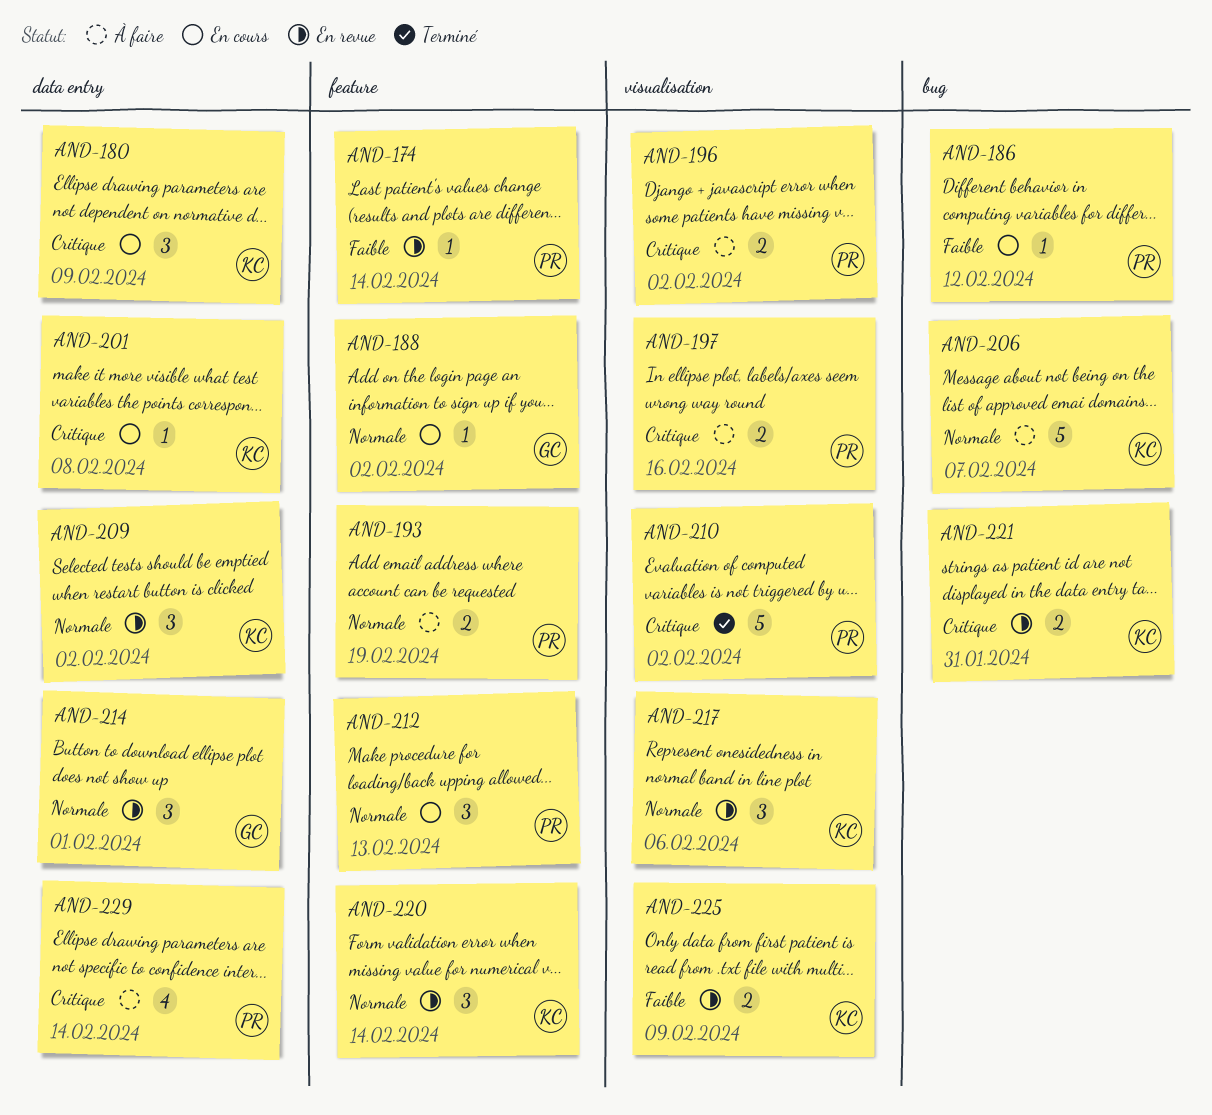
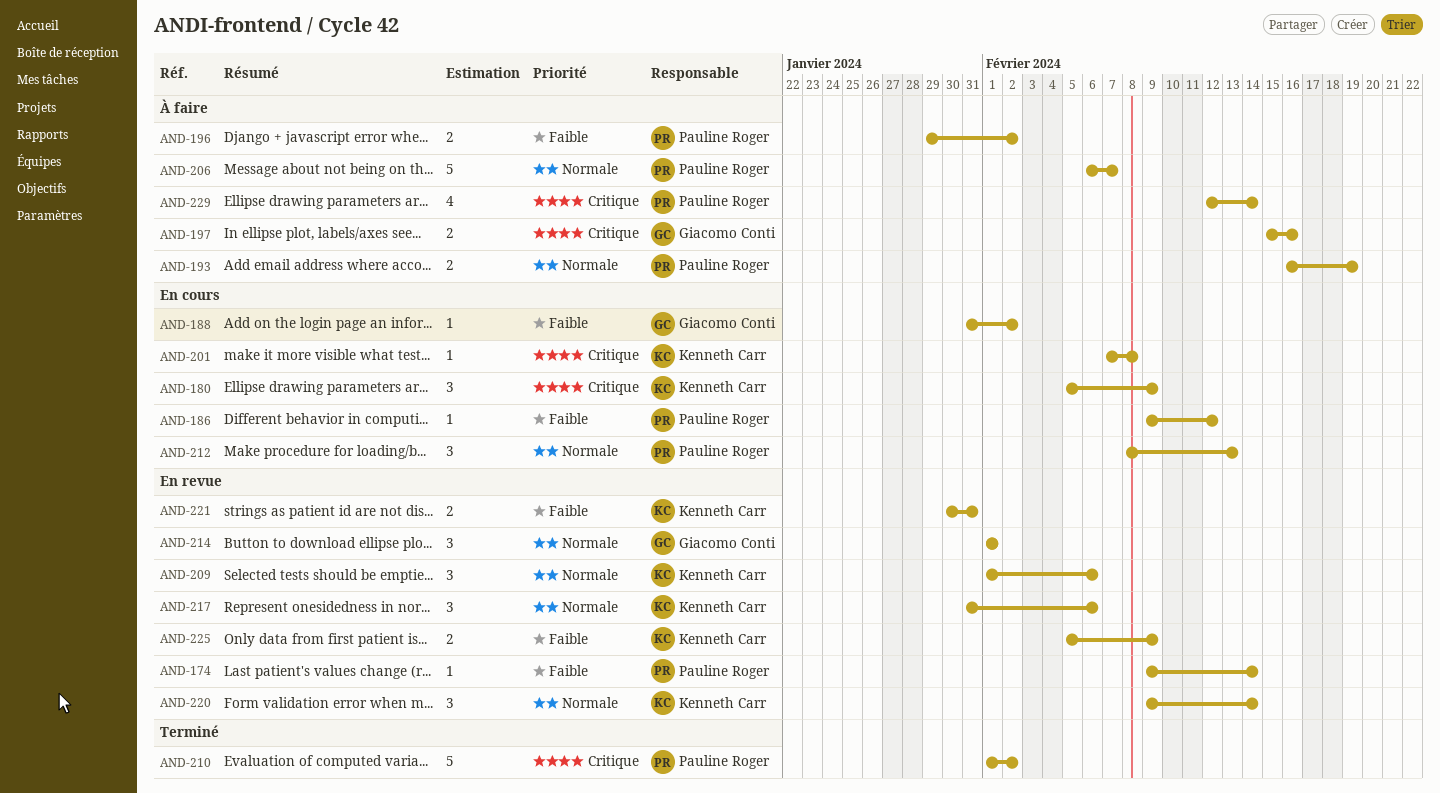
AND-188, priority: Normale -> Faible
AND-196, priority: Critique -> Faible
AND-197, owner: Pauline Roger -> Giacomo Conti
AND-206, owner: Kenneth Carr -> Pauline Roger
AND-209, due: Feb 2 -> Feb 6
AND-221, priority: Critique -> Faible

